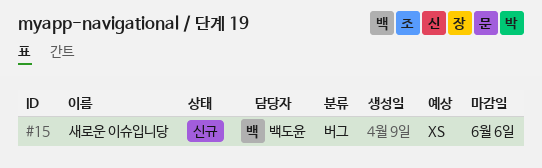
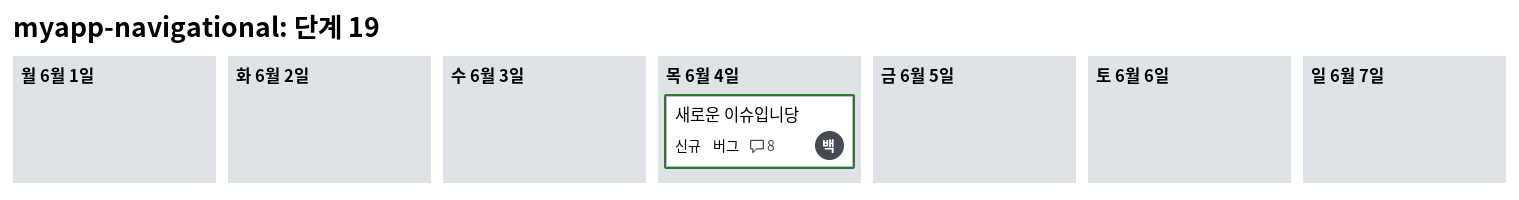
새로운 이슈입니당, due: Jun 6 -> Jun 4

